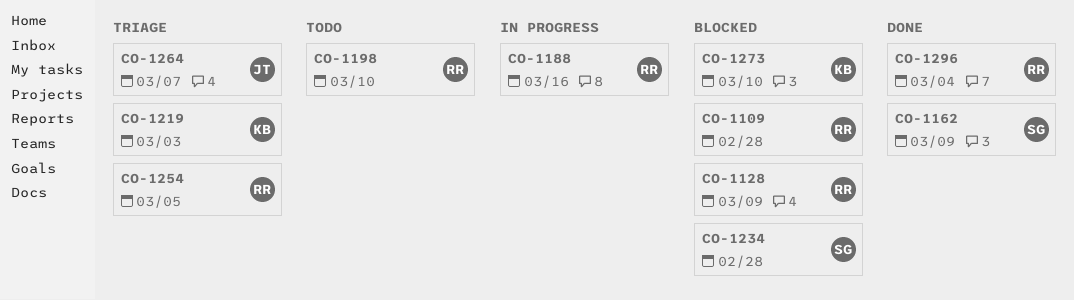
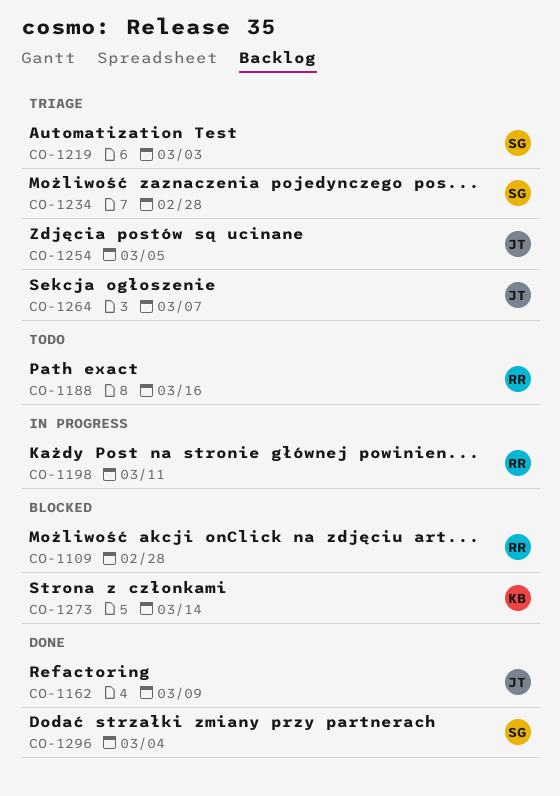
CO-1128: present -> none
CO-1162, owner: SG -> JT
CO-1188, status: In progress -> Todo
CO-1198, status: Todo -> In progress
CO-1198, due: Mar 10 -> Mar 11
CO-1219, owner: KB -> SG
CO-1234, status: Blocked -> Triage
CO-1254, owner: RR -> JT
CO-1273, due: Mar 10 -> Mar 14
CO-1296, owner: RR -> SG

